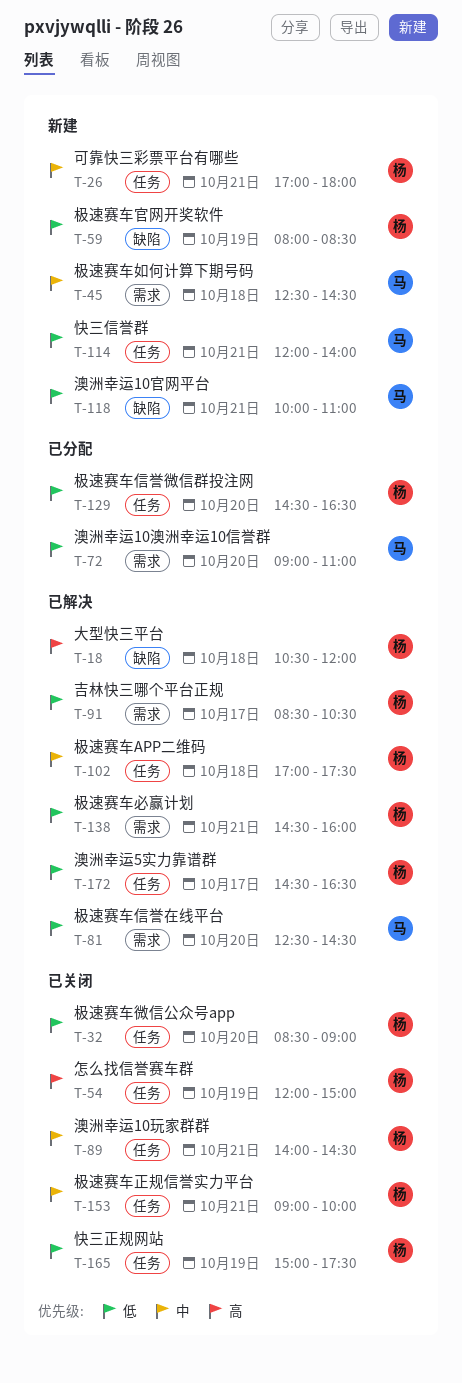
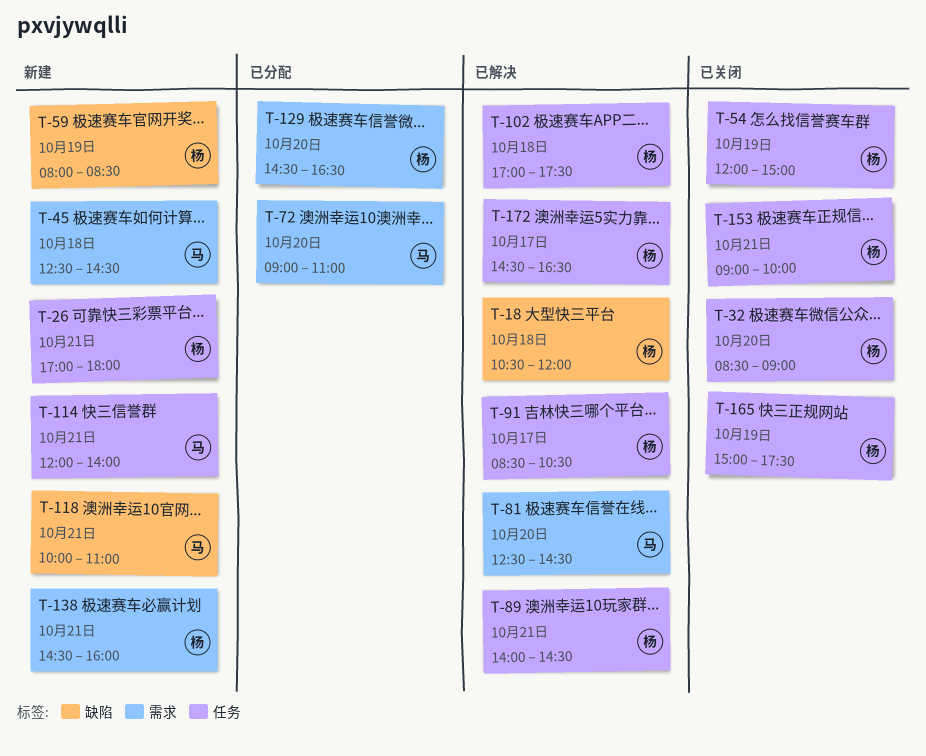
T-89, status: 已关闭 -> 已解决
T-91, label: 需求 -> 任务
T-129, label: 任务 -> 需求
T-138, status: 已解决 -> 新建

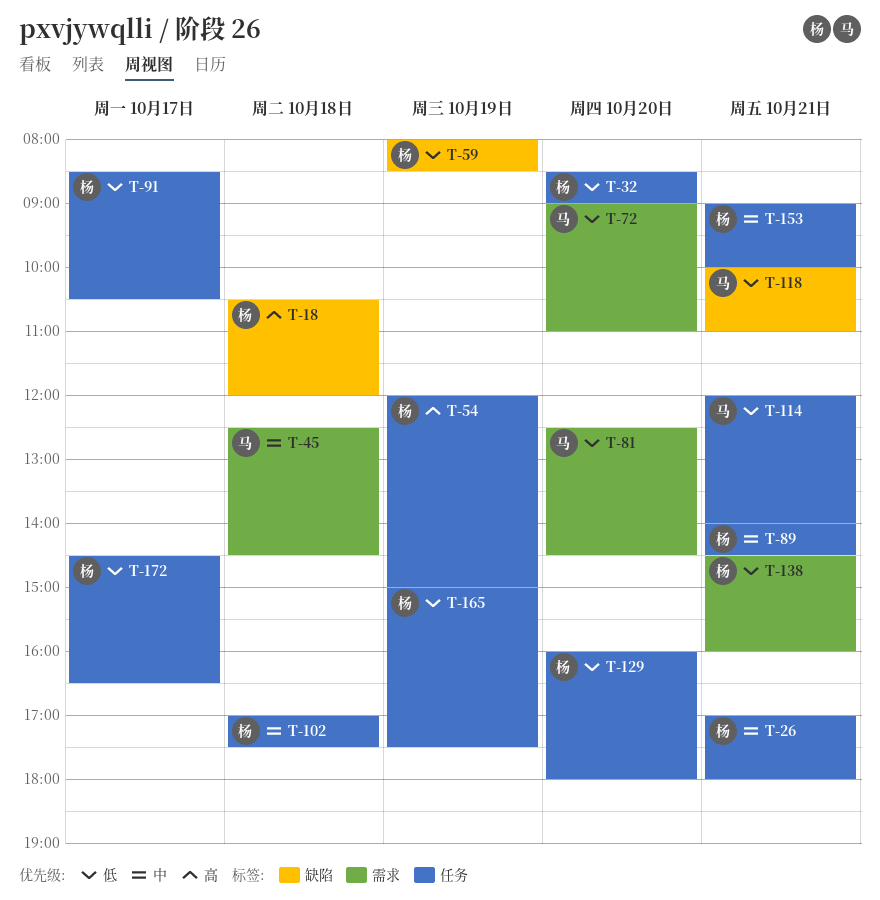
T-129, label: 需求 -> 任务
T-129, begins: 14:30 -> 16:00
T-129, ends: 16:30 -> 18:00

